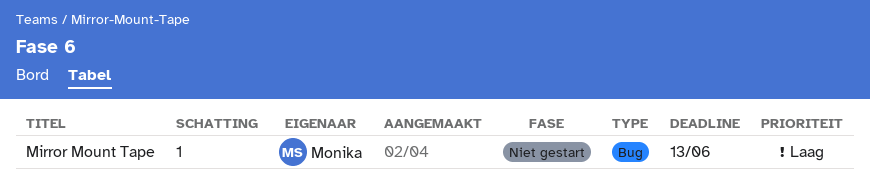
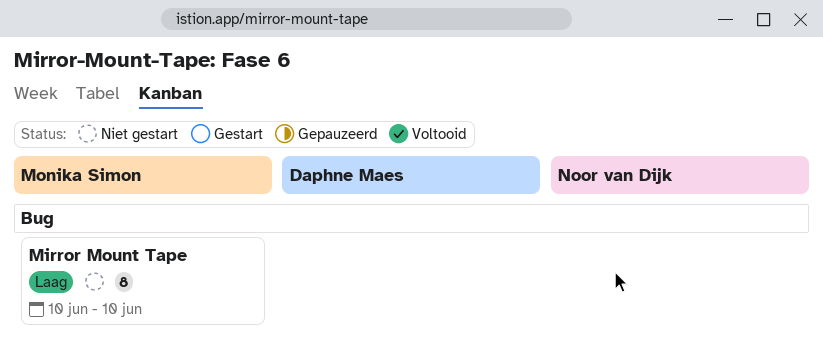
Mirror Mount Tape, estimate: 1 -> 8
Mirror Mount Tape, due: Jun 13 -> Jun 10

